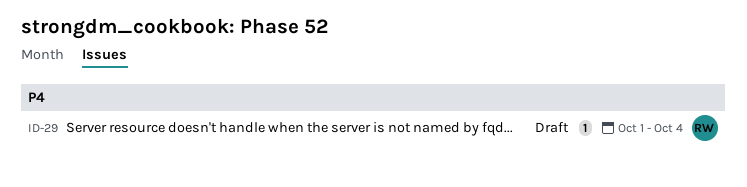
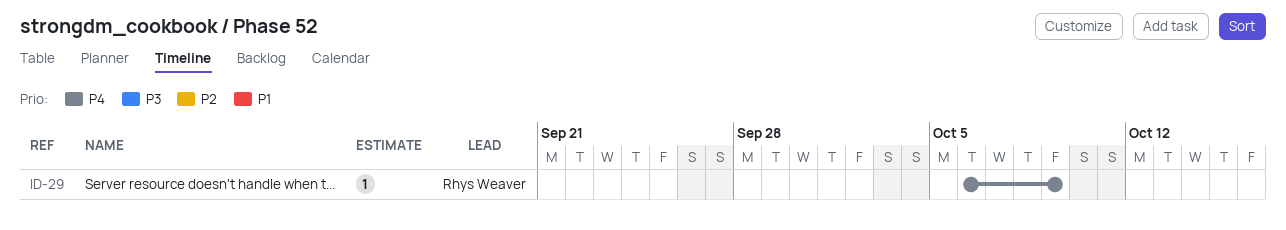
ID-29, start: Oct 1 -> Oct 6
ID-29, due: Oct 4 -> Oct 9

